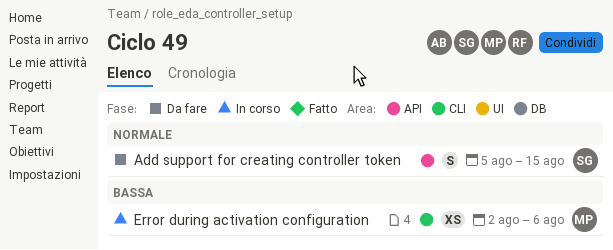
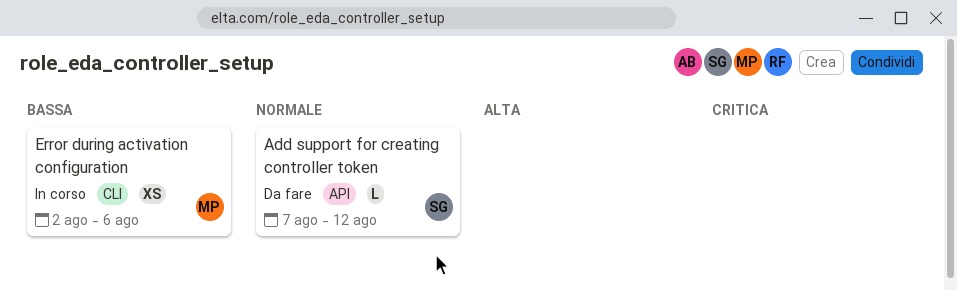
Add support for creating controller token, estimate: S -> L
Add support for creating controller token, start: Aug 5 -> Aug 7
Add support for creating controller token, due: Aug 15 -> Aug 12

